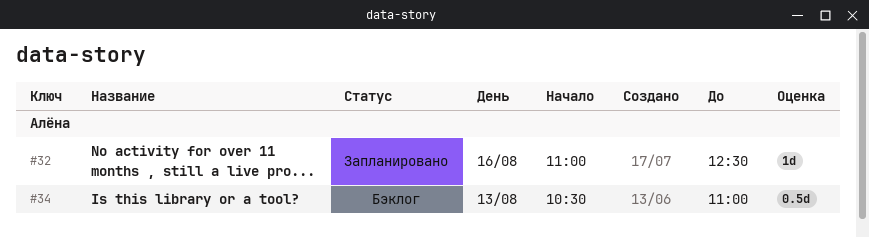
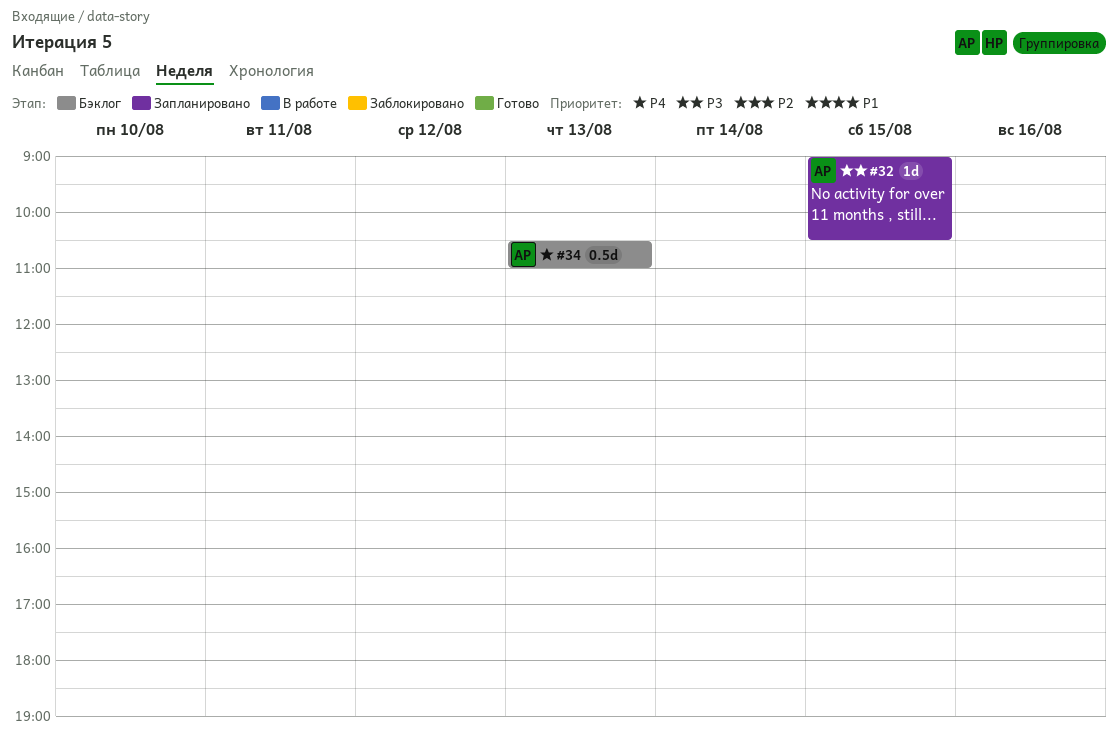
#32, day: Aug 16 -> Aug 15
#32, begins: 11:00 -> 09:00
#32, ends: 12:30 -> 10:30

